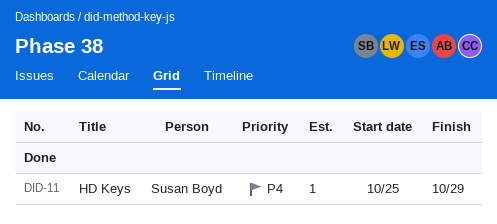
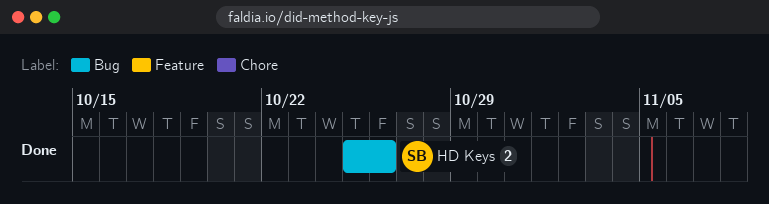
HD Keys, estimate: 1 -> 2
HD Keys, due: Oct 29 -> Oct 26

